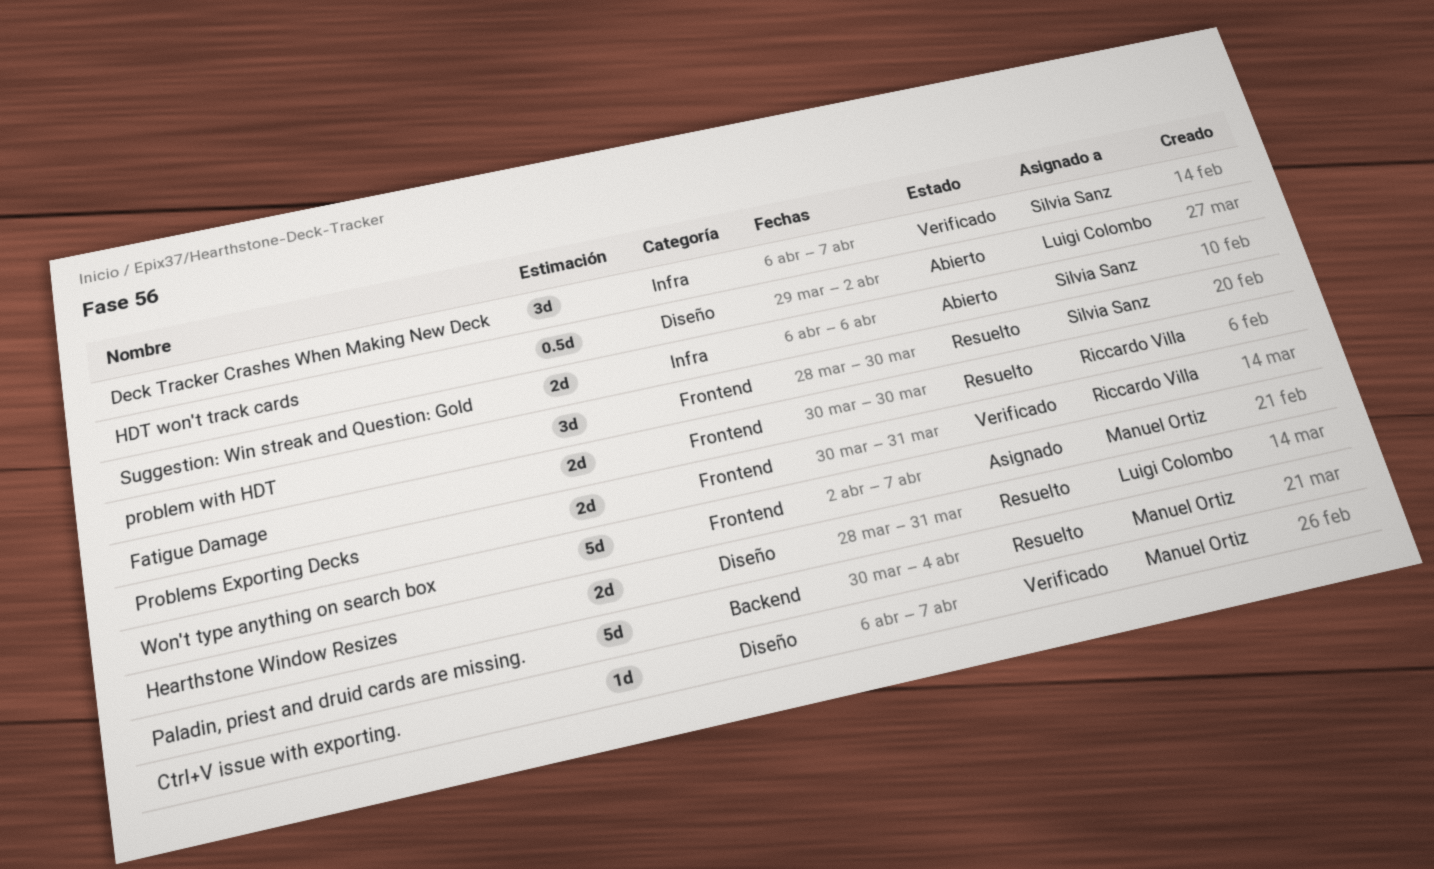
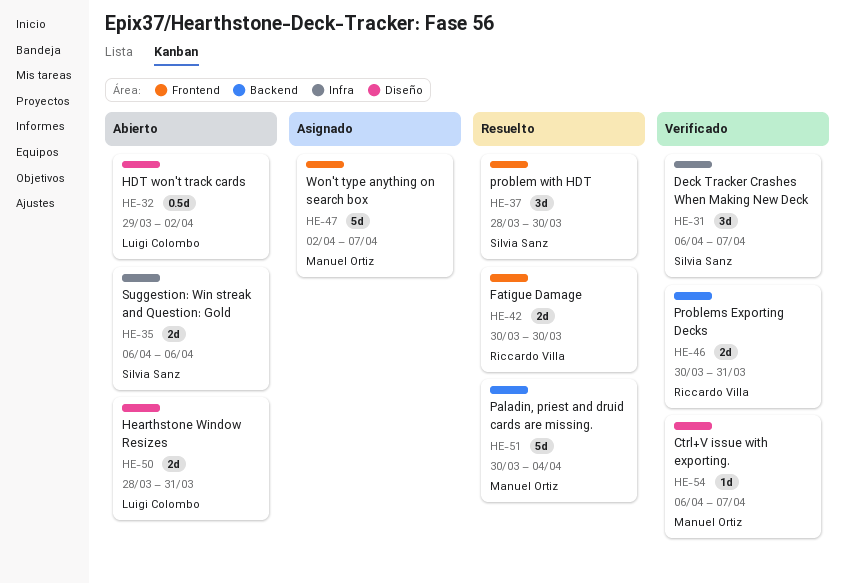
Hearthstone Window Resizes, status: Resuelto -> Abierto
Problems Exporting Decks, label: Frontend -> Backend

